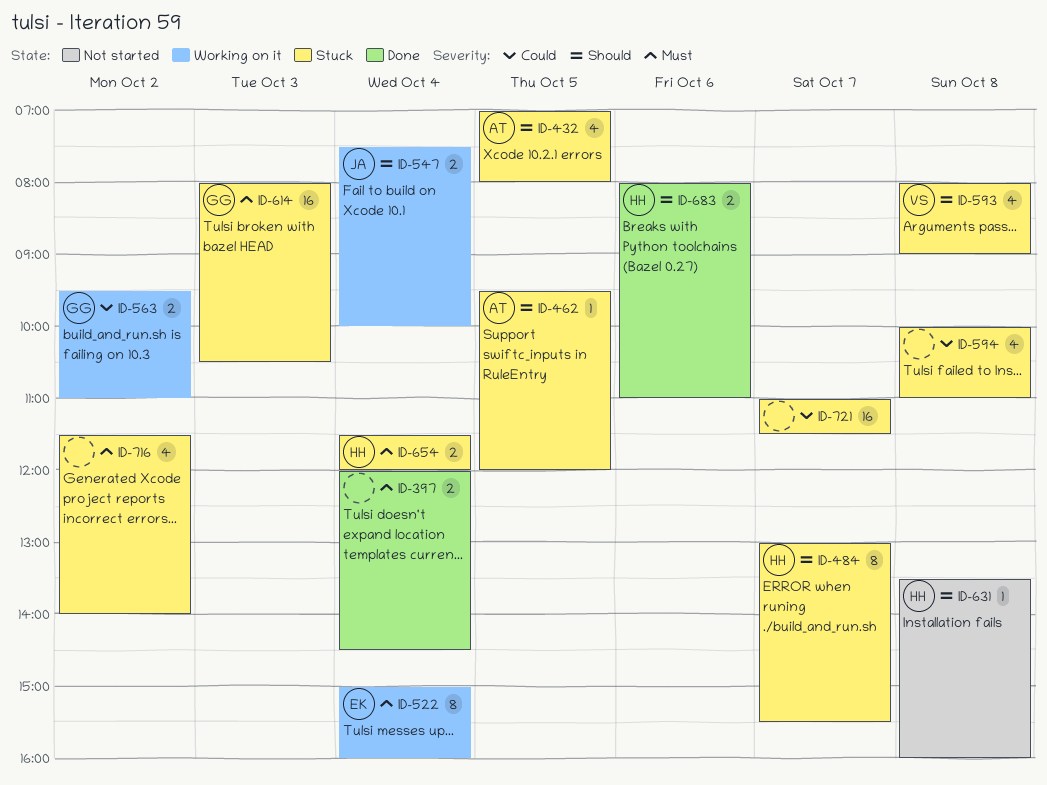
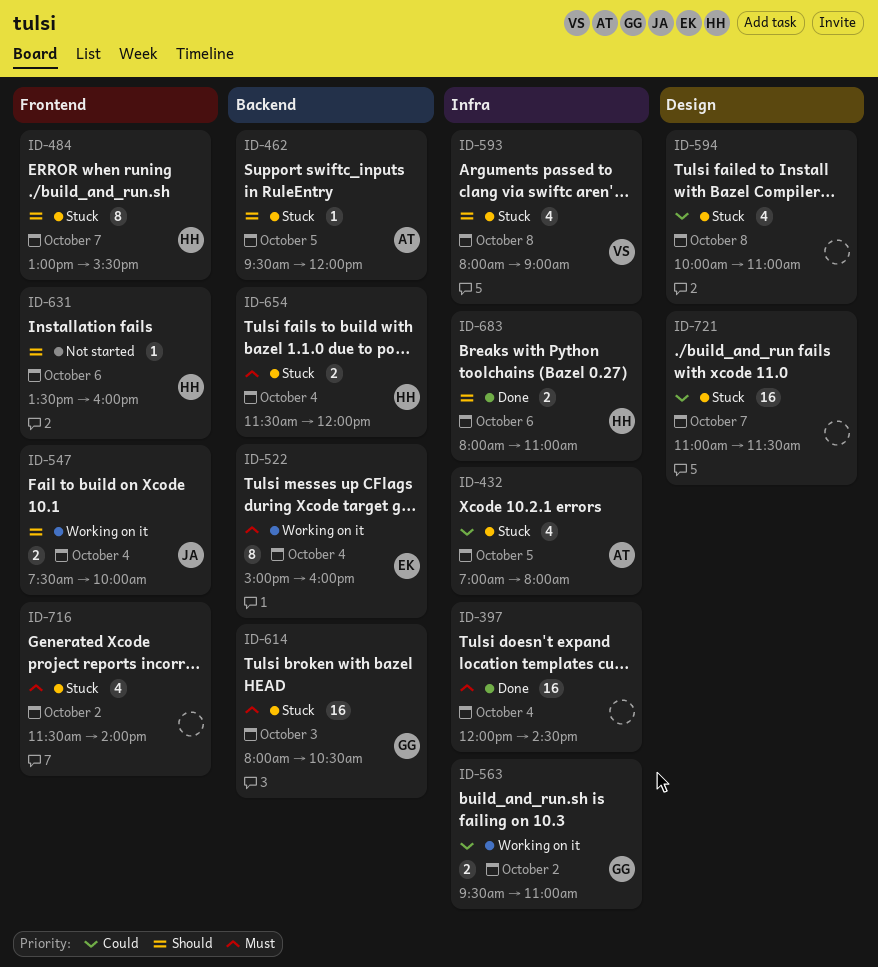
ID-397, estimate: 2 -> 16
ID-432, priority: Should -> Could
ID-631, day: Oct 8 -> Oct 6

